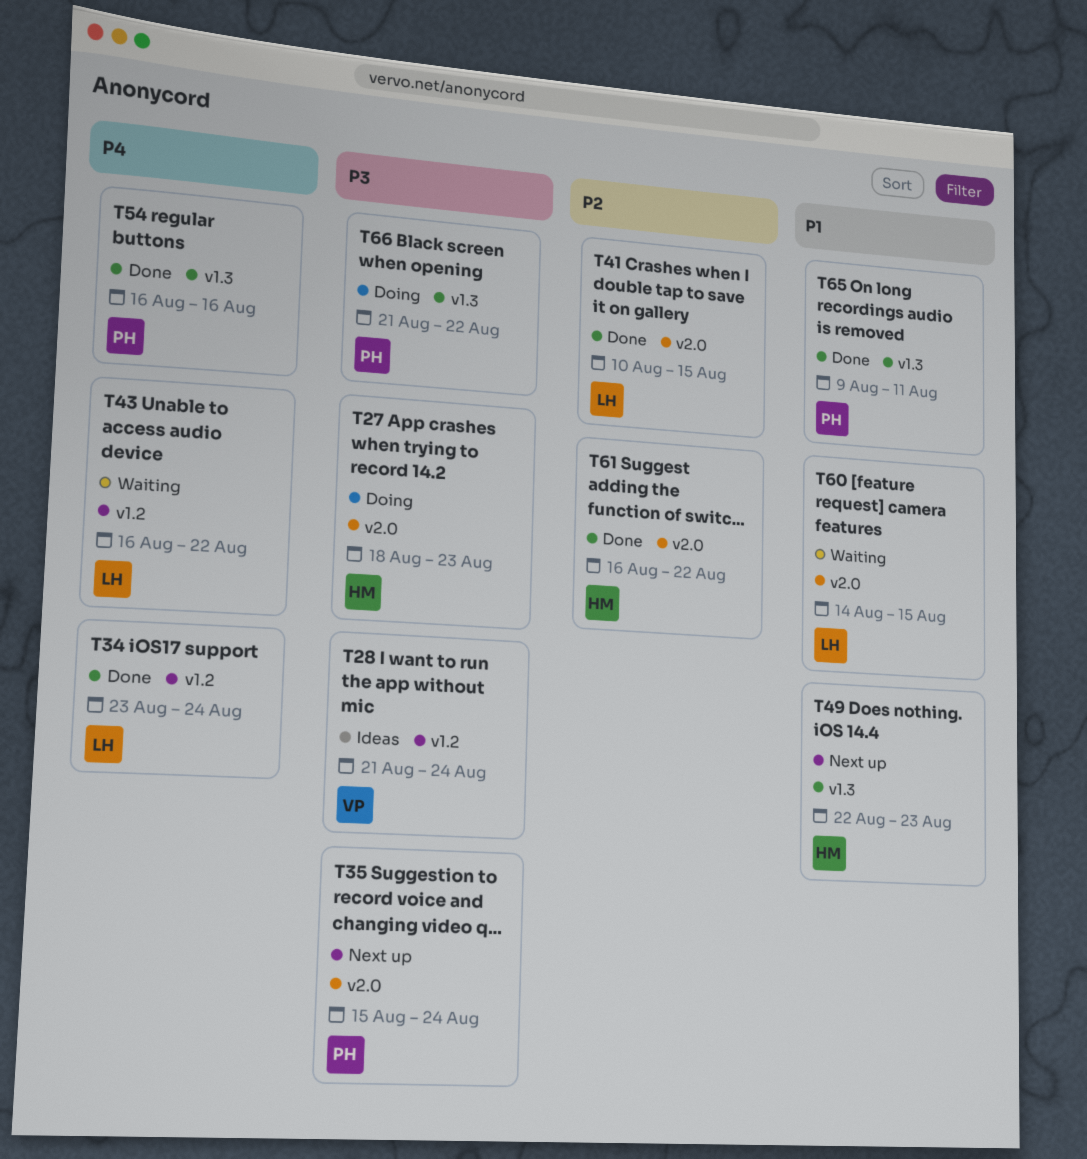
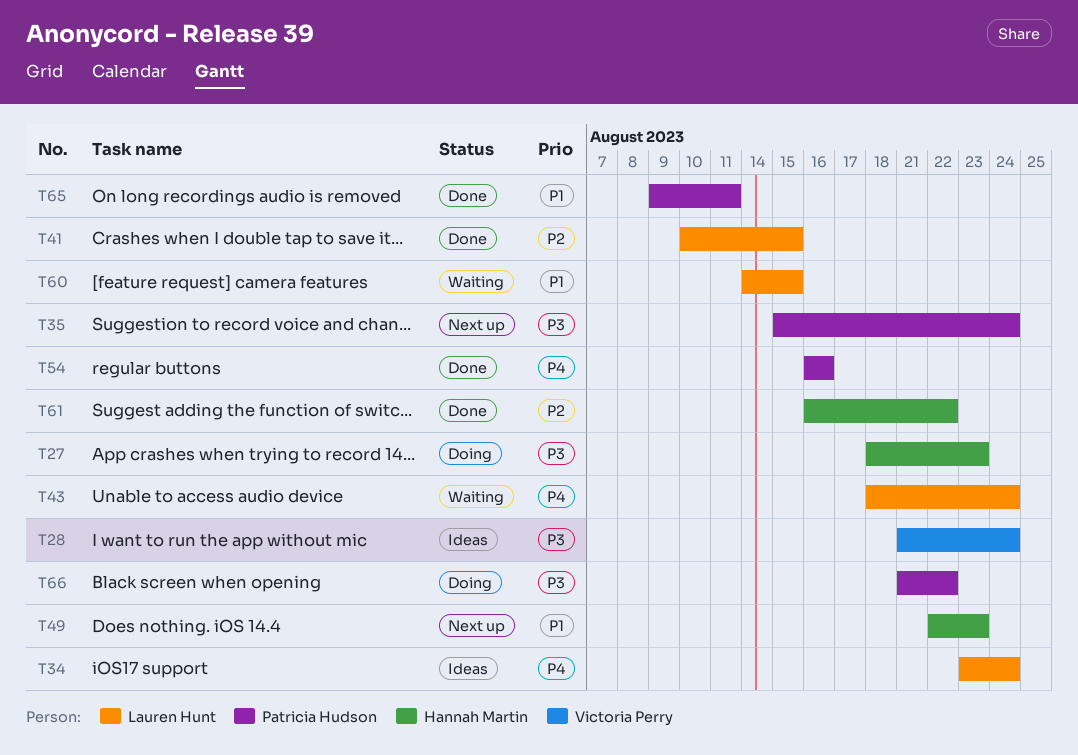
T34, status: Done -> Ideas
T43, start: Aug 16 -> Aug 18
T43, due: Aug 22 -> Aug 24

